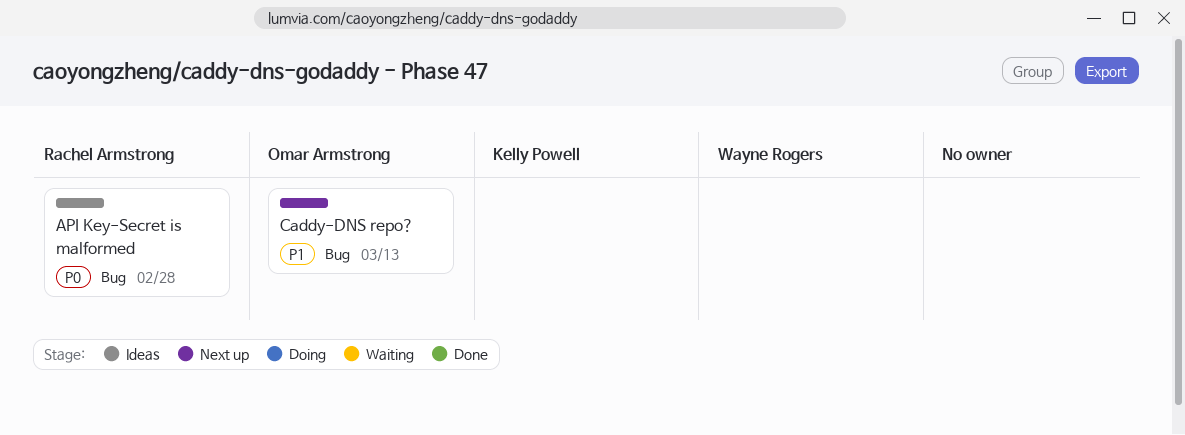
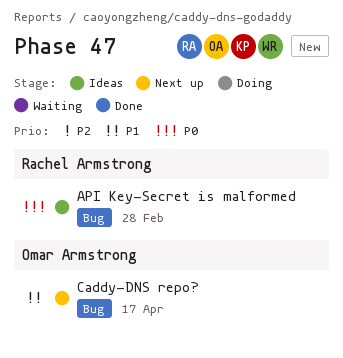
Caddy-DNS repo?, due: Mar 13 -> Apr 17

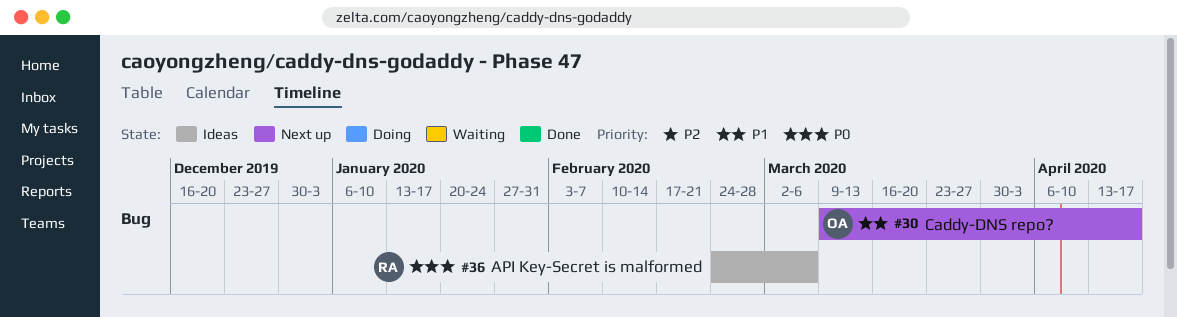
API Key-Secret is malformed, due: Feb 28 -> Mar 6

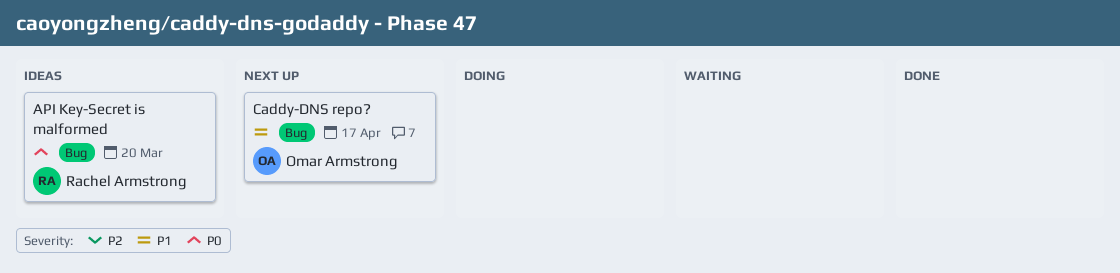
API Key-Secret is malformed, due: Mar 6 -> Mar 20

